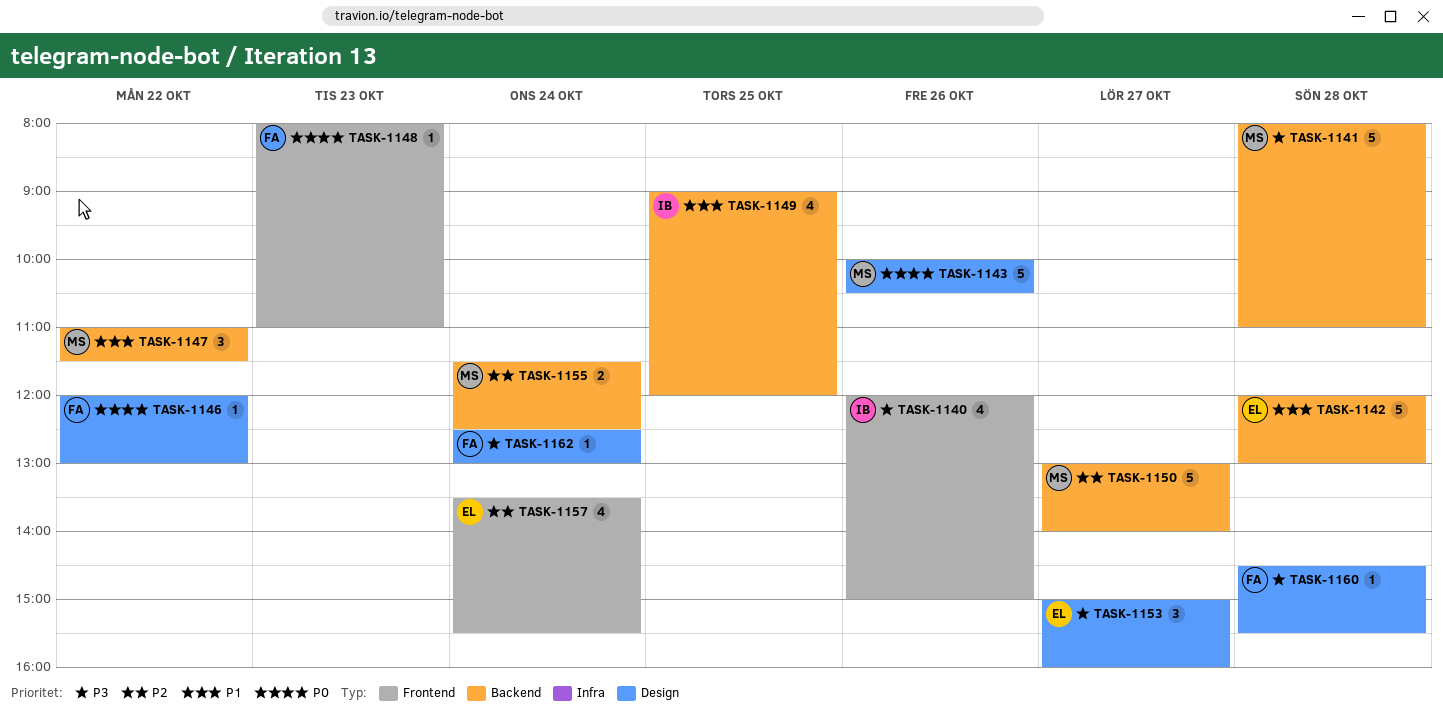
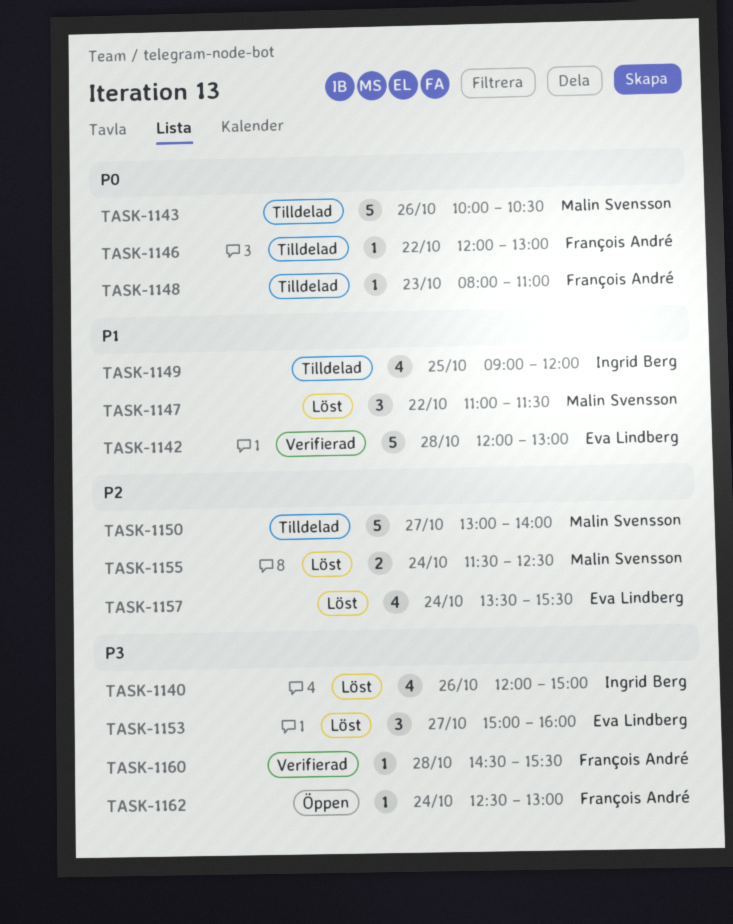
TASK-1141: present -> none

